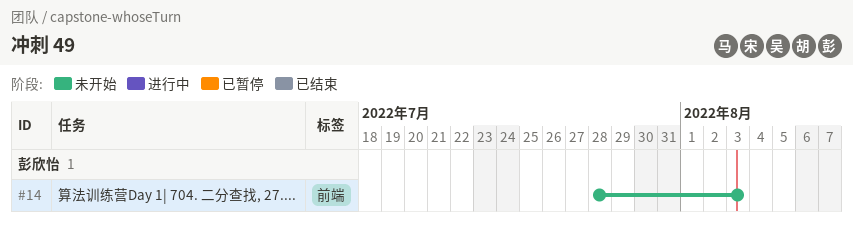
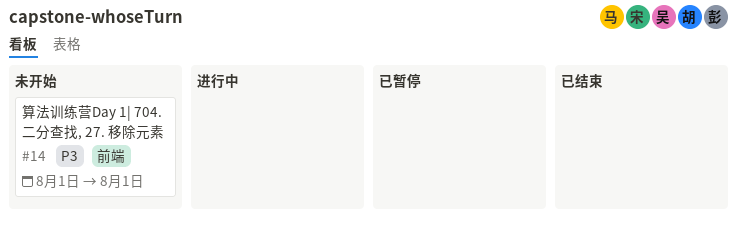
#14, start: Jul 28 -> Aug 1
#14, due: Aug 3 -> Aug 1

